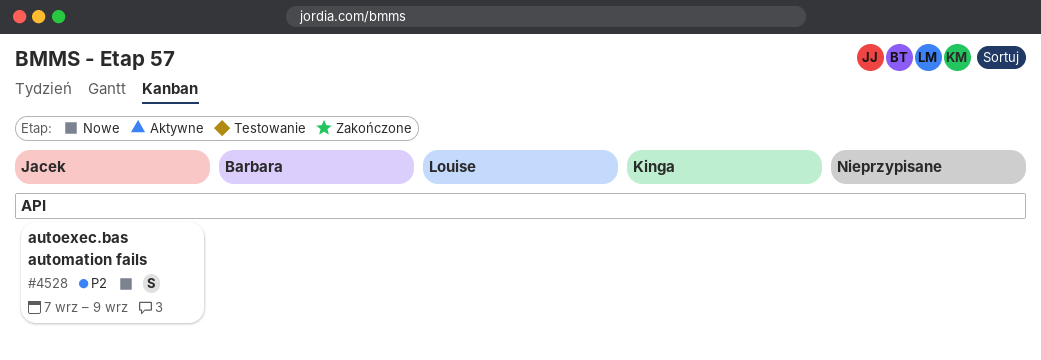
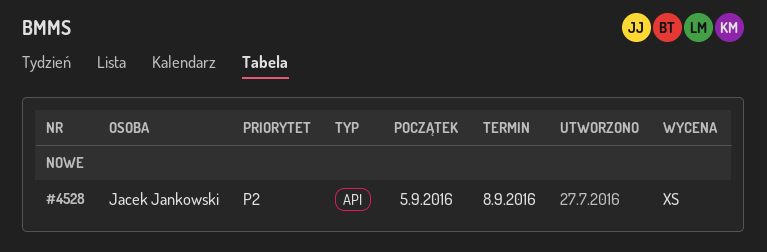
#4528, estimate: S -> XS
#4528, start: Sep 7 -> Sep 5
#4528, due: Sep 9 -> Sep 8

